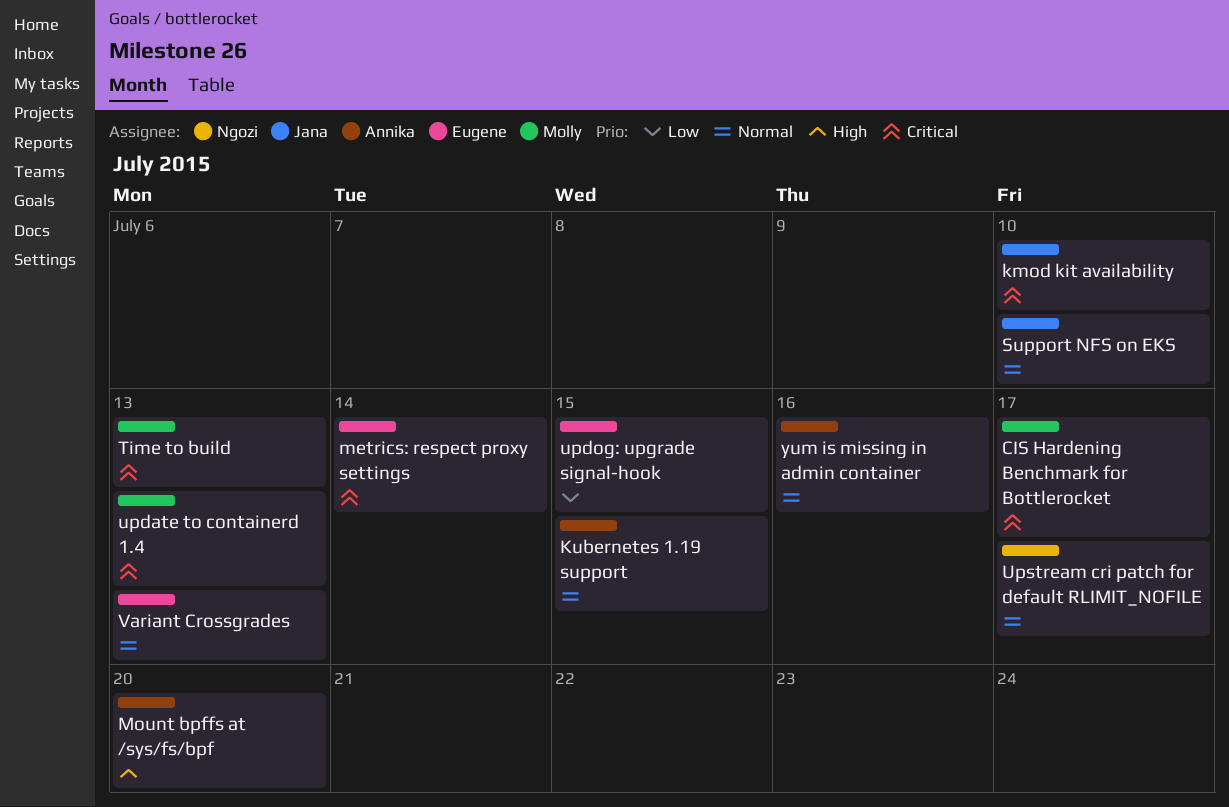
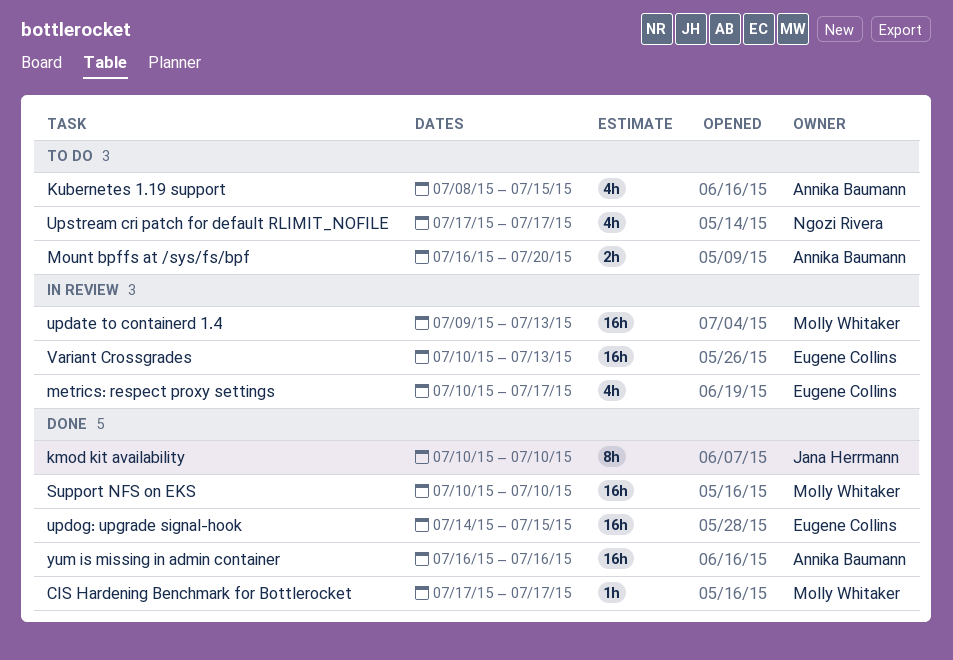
metrics: respect proxy settings, due: Jul 14 -> Jul 17
Support NFS on EKS, owner: Jana Herrmann -> Molly Whitaker
Time to build: present -> none

